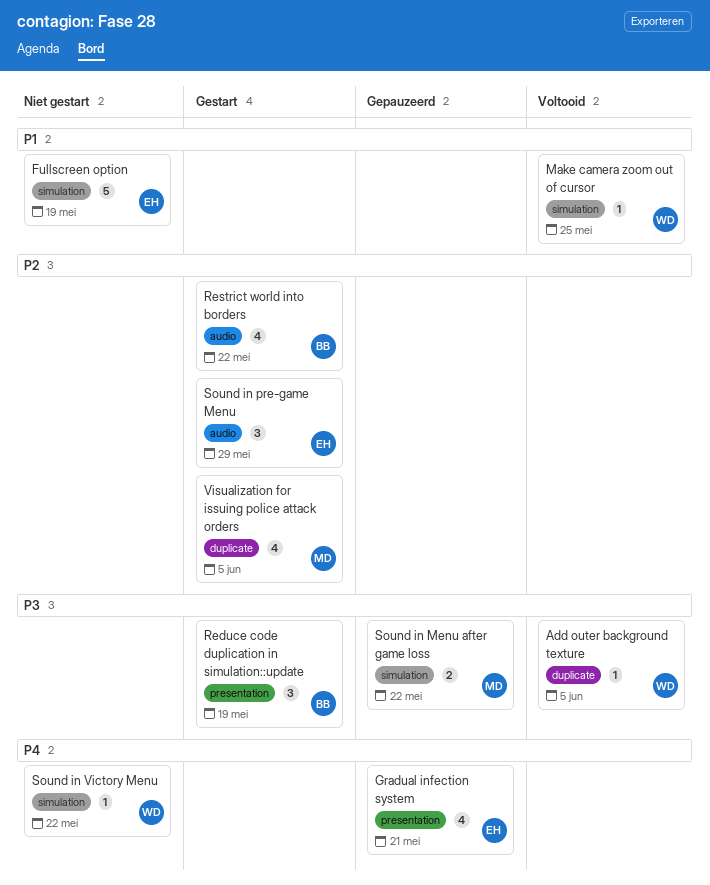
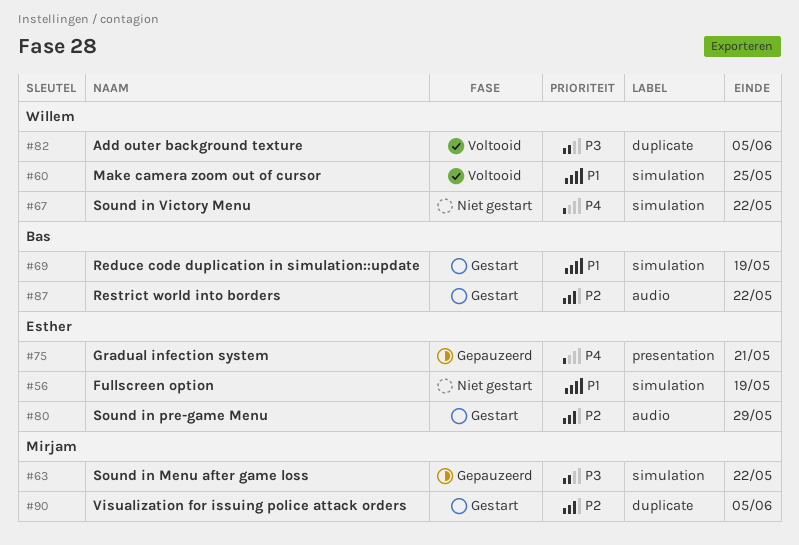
Reduce code duplication in simulation::update, priority: P3 -> P1
Reduce code duplication in simulation::update, label: presentation -> simulation

